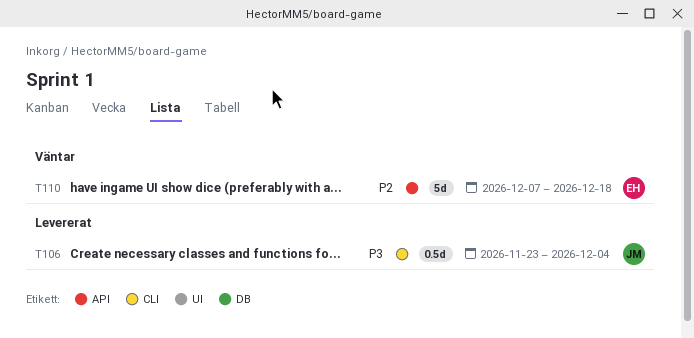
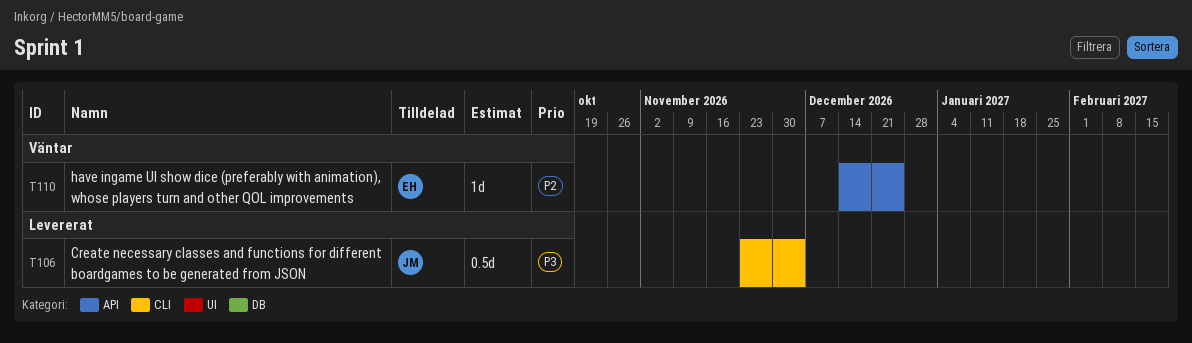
T110, estimate: 5d -> 1d
T110, start: Dec 7 -> Dec 14
T110, due: Dec 18 -> Dec 25

